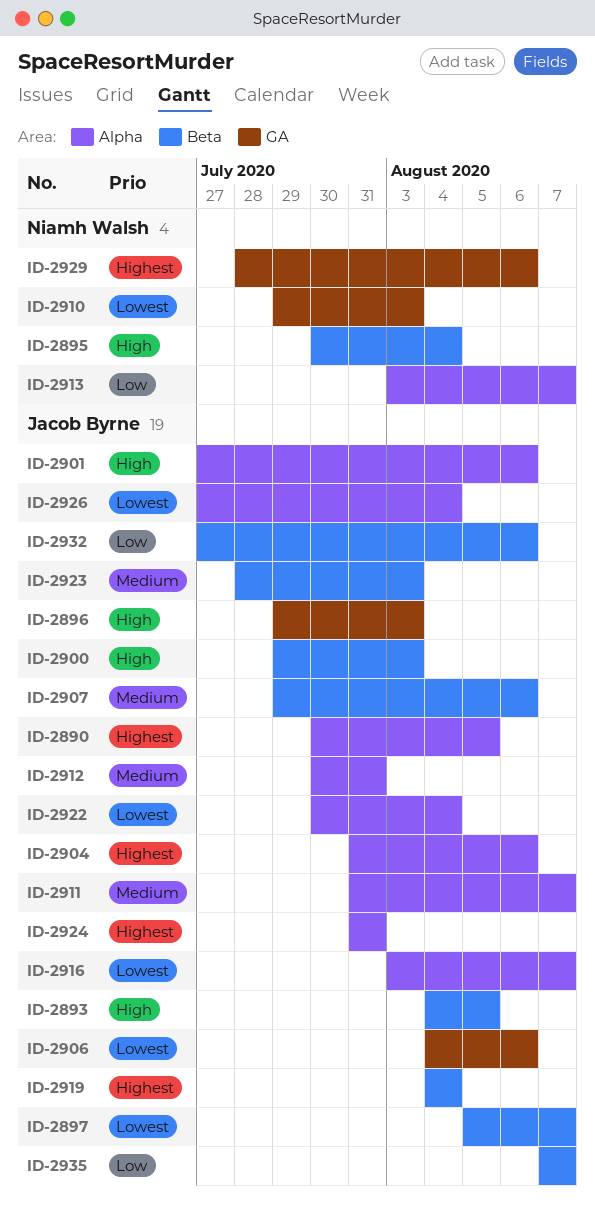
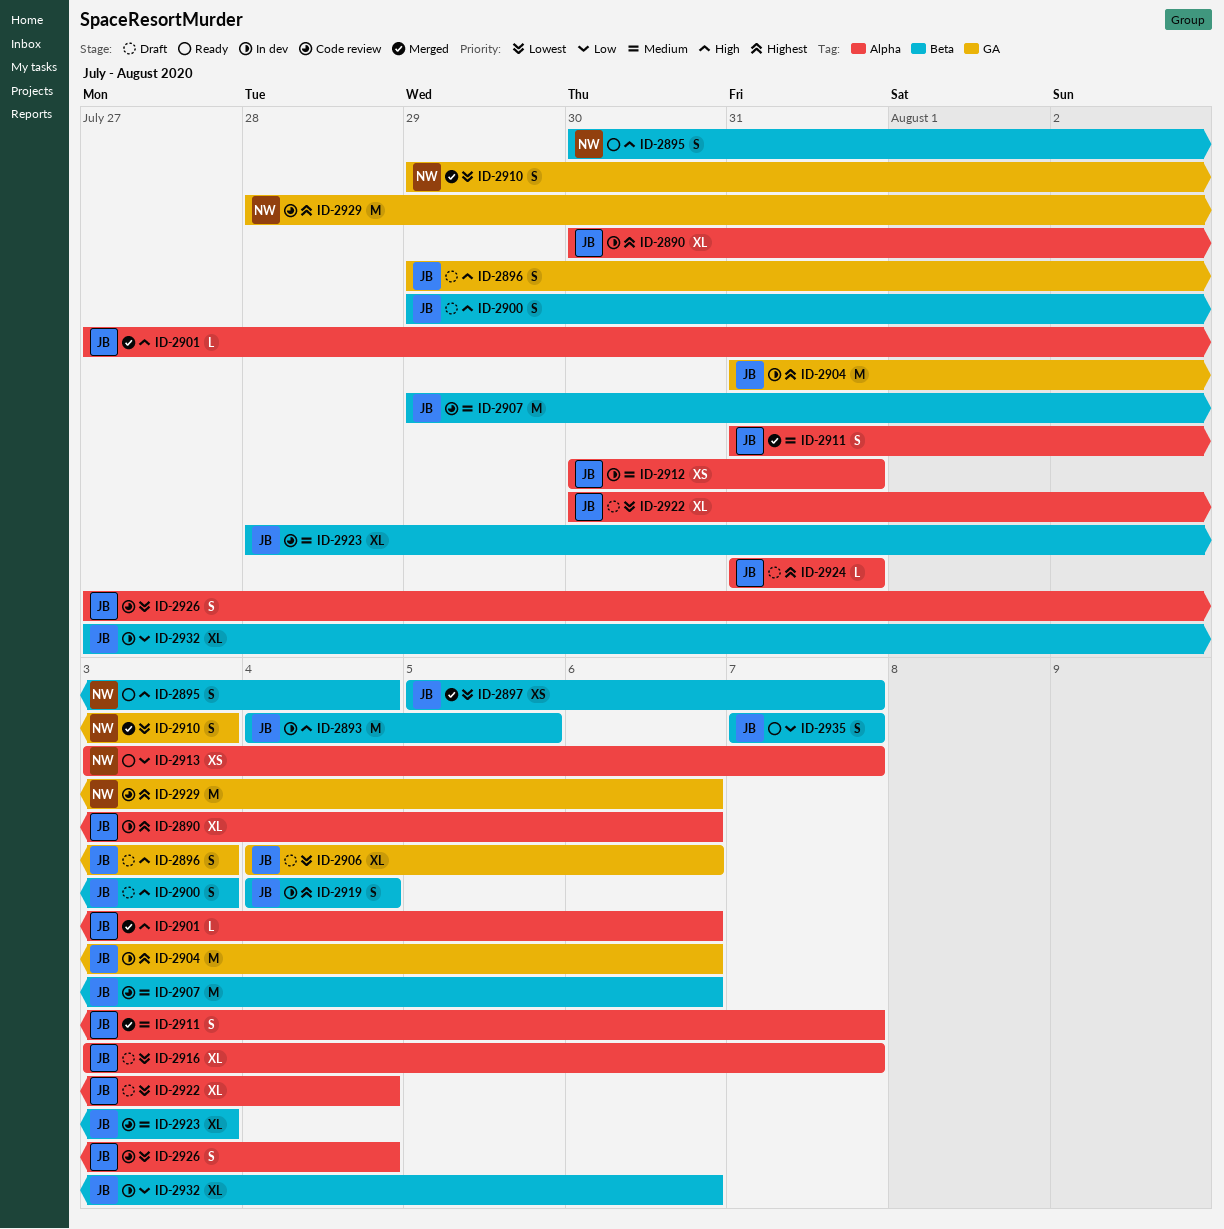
ID-2890, due: Aug 5 -> Aug 6
ID-2904, label: Alpha -> GA

